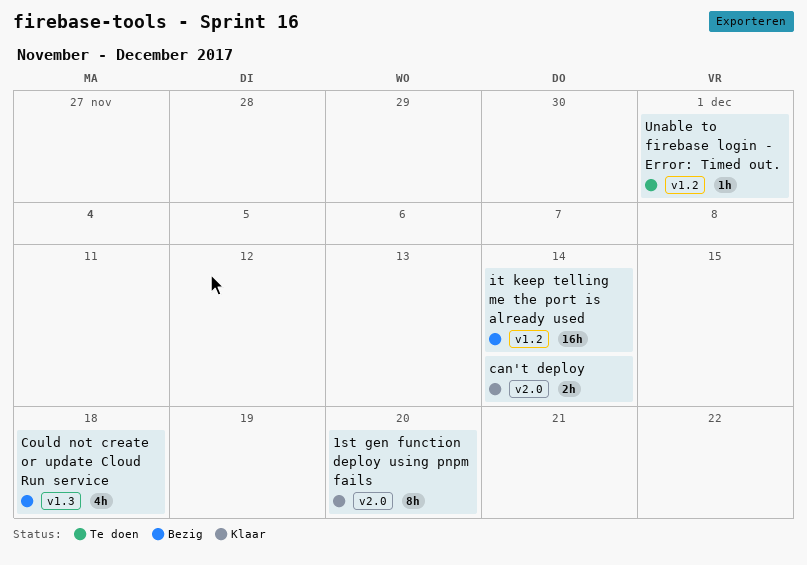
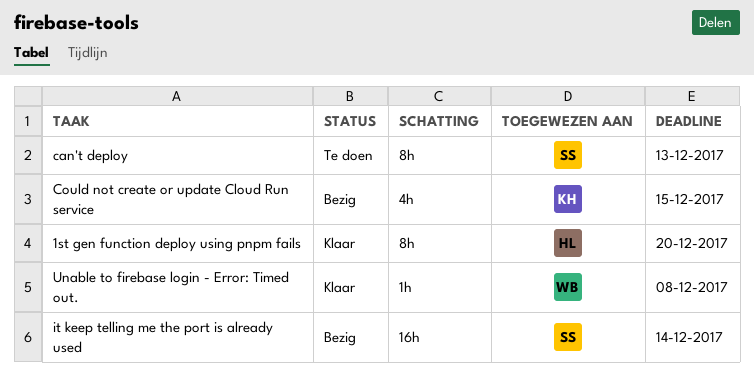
can't deploy, status: Klaar -> Te doen
can't deploy, estimate: 2h -> 8h
can't deploy, due: Dec 14 -> Dec 13
Could not create or update Cloud Run service, due: Dec 18 -> Dec 15
Unable to firebase login - Error: Timed out., status: Te doen -> Klaar
Unable to firebase login - Error: Timed out., due: Dec 1 -> Dec 8

